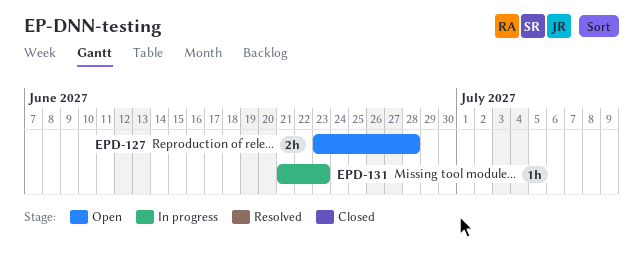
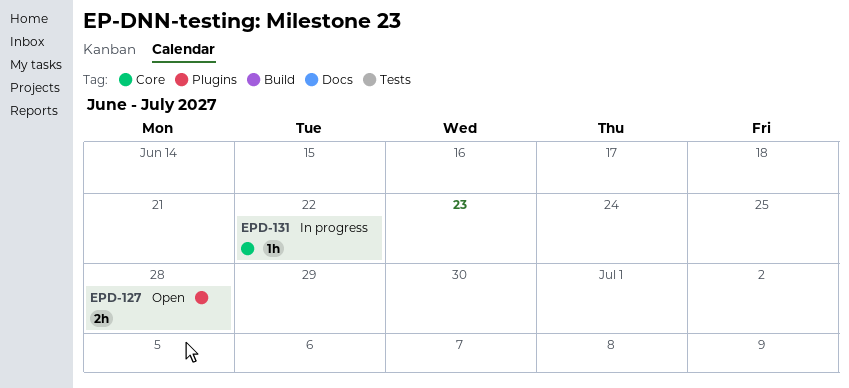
EPD-131, due: Jun 23 -> Jun 22

